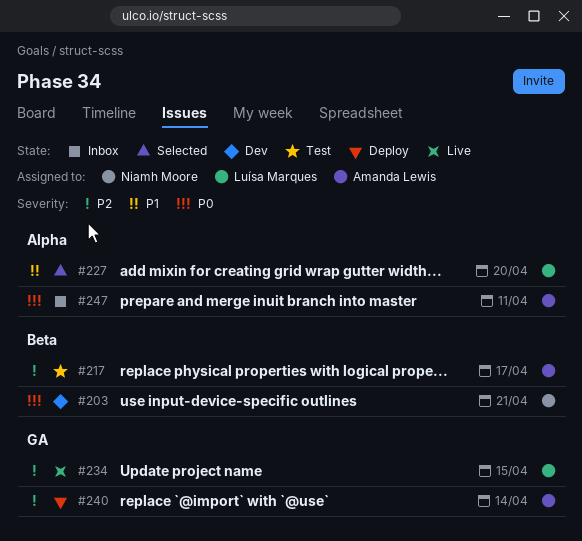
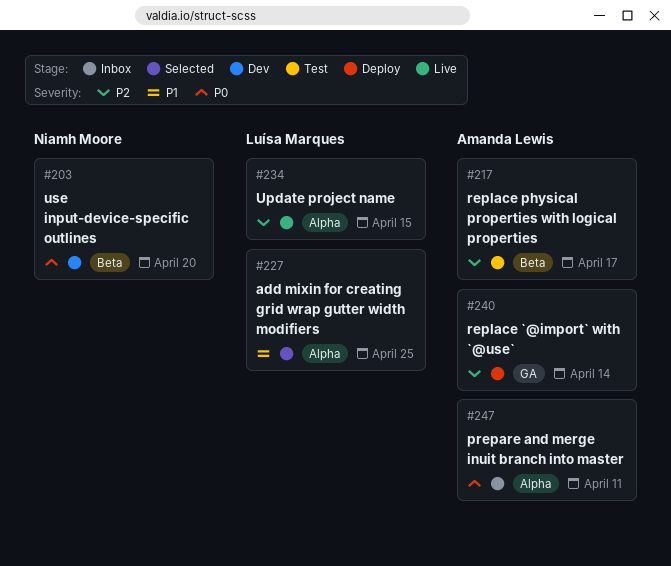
#203, due: Apr 21 -> Apr 20
#227, due: Apr 20 -> Apr 25
#234, label: GA -> Alpha

